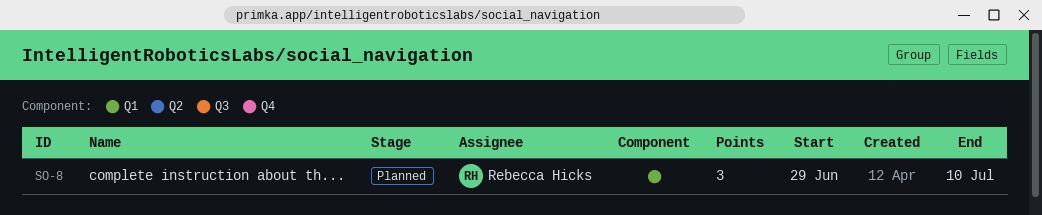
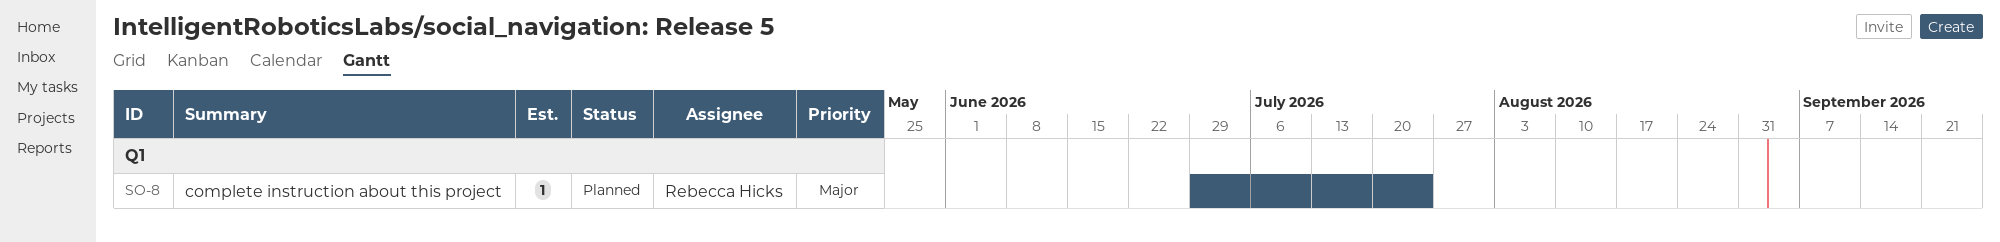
SO-8, estimate: 3 -> 1
SO-8, due: Jul 10 -> Jul 24

